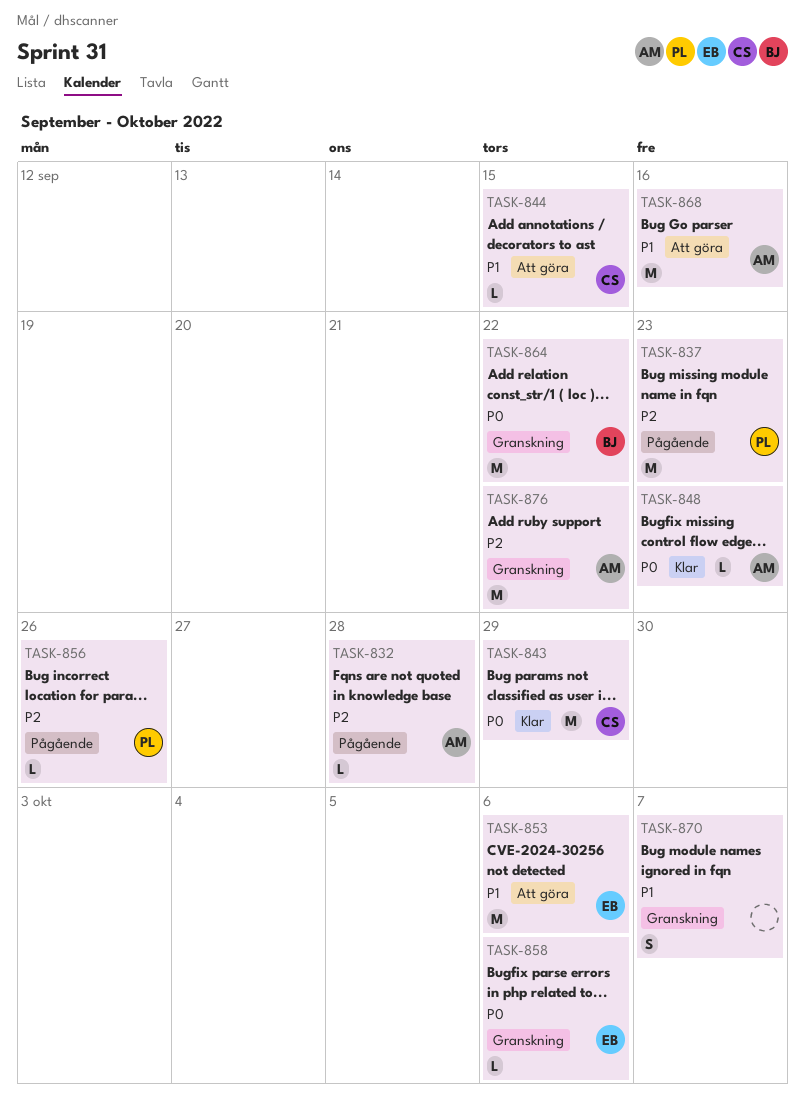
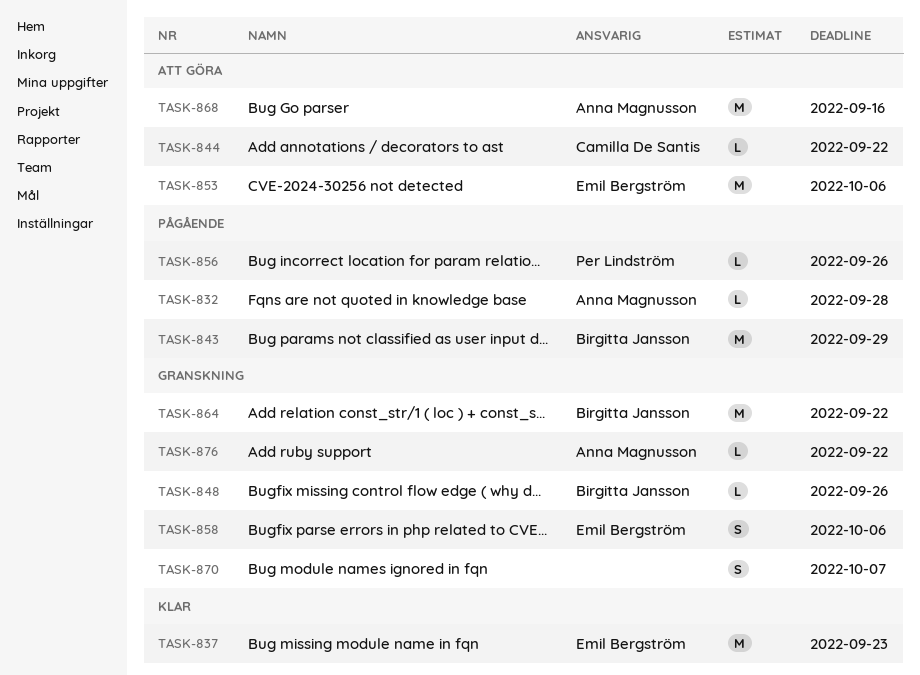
TASK-837, status: Pågående -> Klar
TASK-837, owner: Per Lindström -> Emil Bergström
TASK-843, status: Klar -> Pågående
TASK-843, owner: Camilla De Santis -> Birgitta Jansson
TASK-844, due: Sep 15 -> Sep 22
TASK-848, status: Klar -> Granskning
TASK-848, owner: Anna Magnusson -> Birgitta Jansson
TASK-848, due: Sep 23 -> Sep 26
TASK-858, estimate: L -> S
TASK-876, estimate: M -> L

